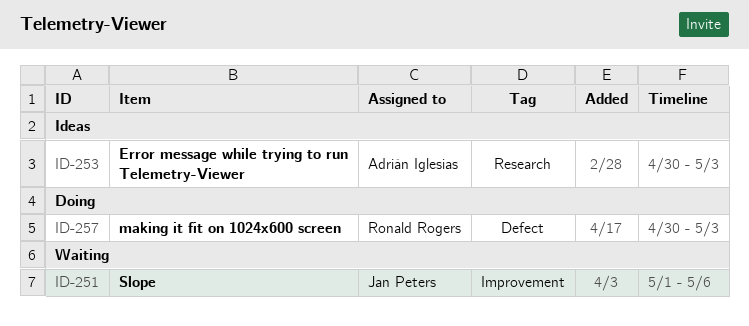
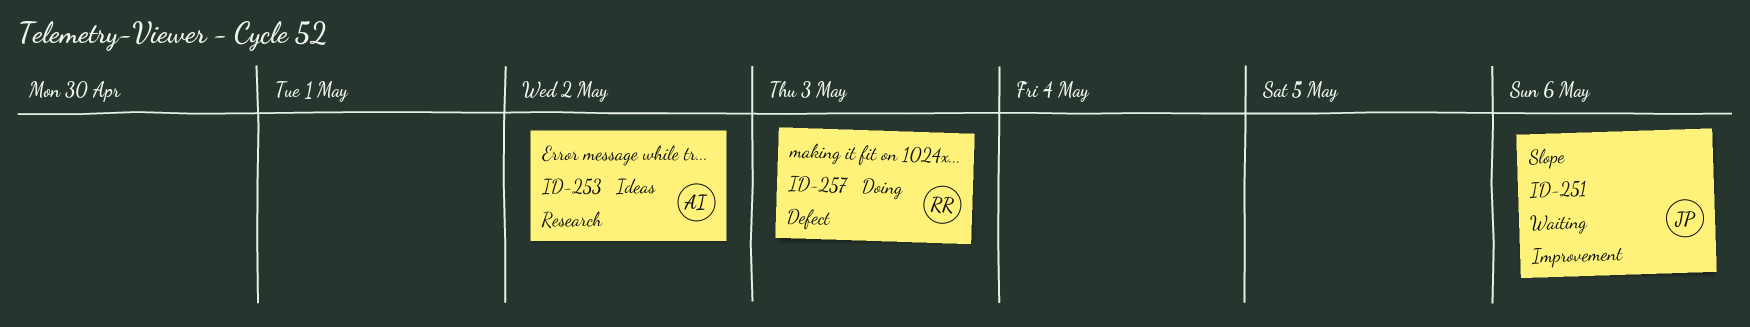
ID-253, due: May 3 -> May 2

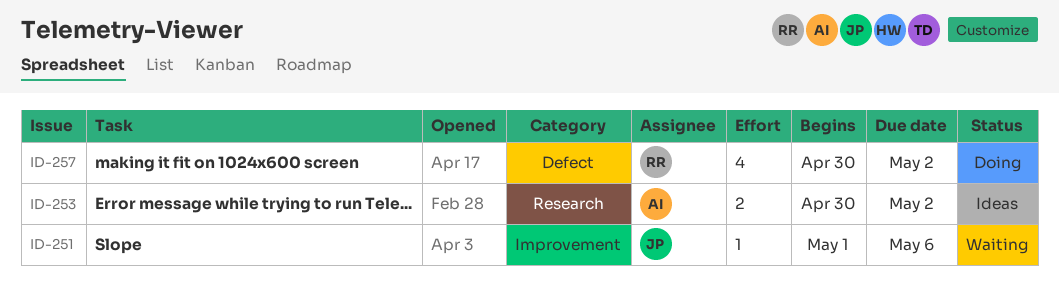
ID-257, due: May 3 -> May 2

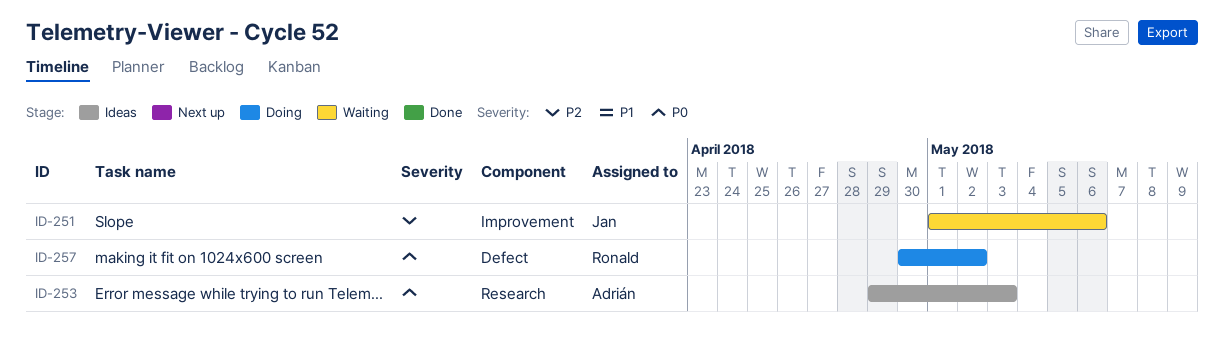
ID-253, start: Apr 30 -> Apr 29
ID-253, due: May 2 -> May 3

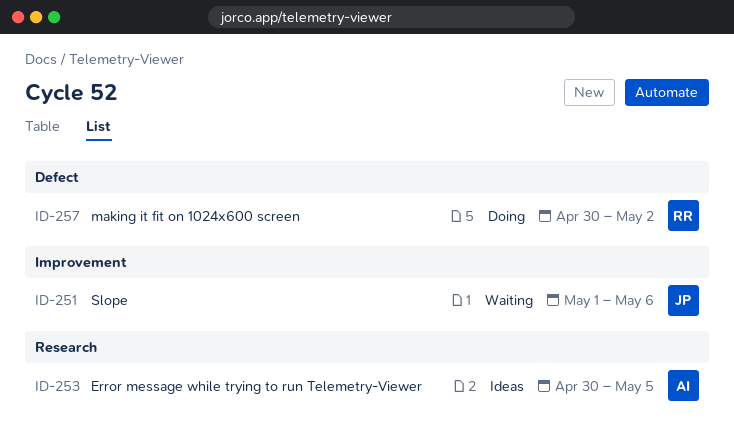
ID-253, start: Apr 29 -> Apr 30
ID-253, due: May 3 -> May 5

